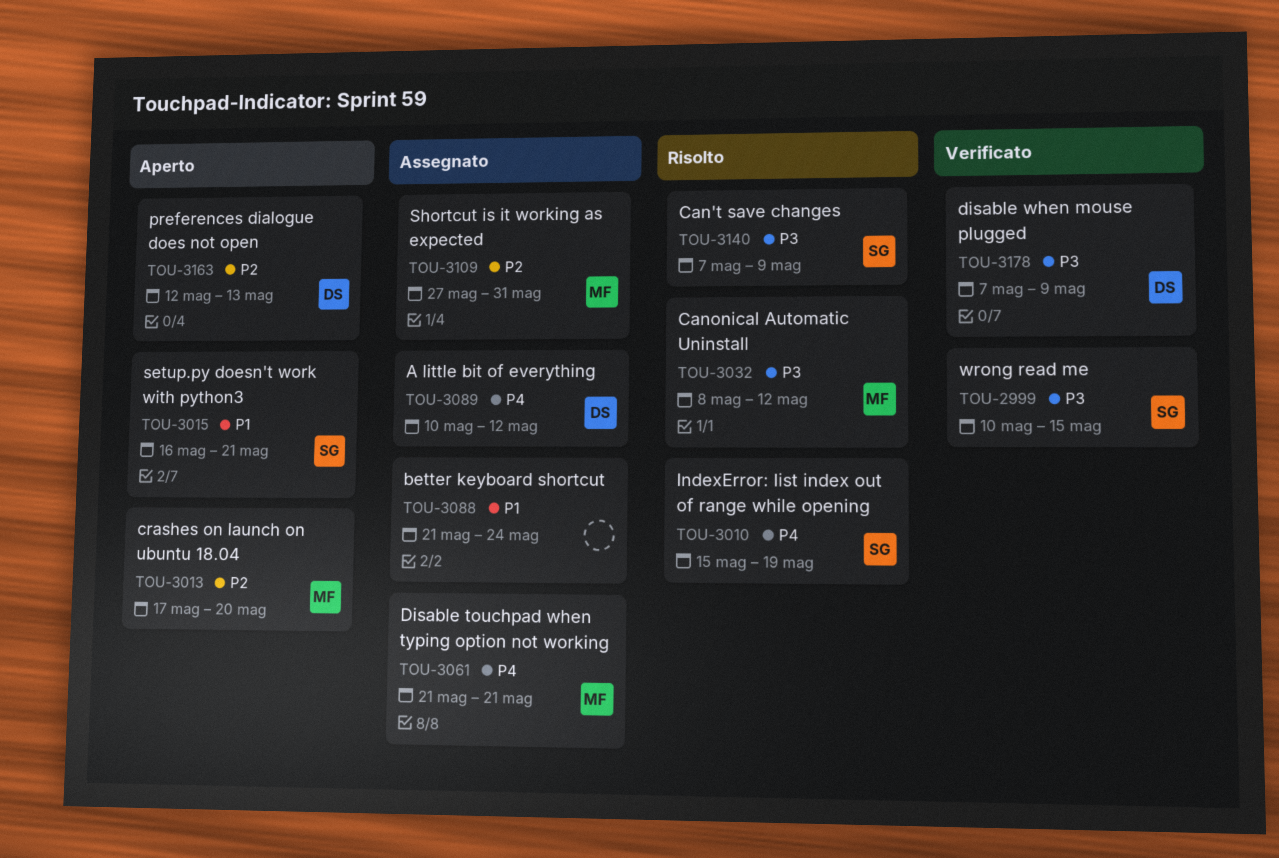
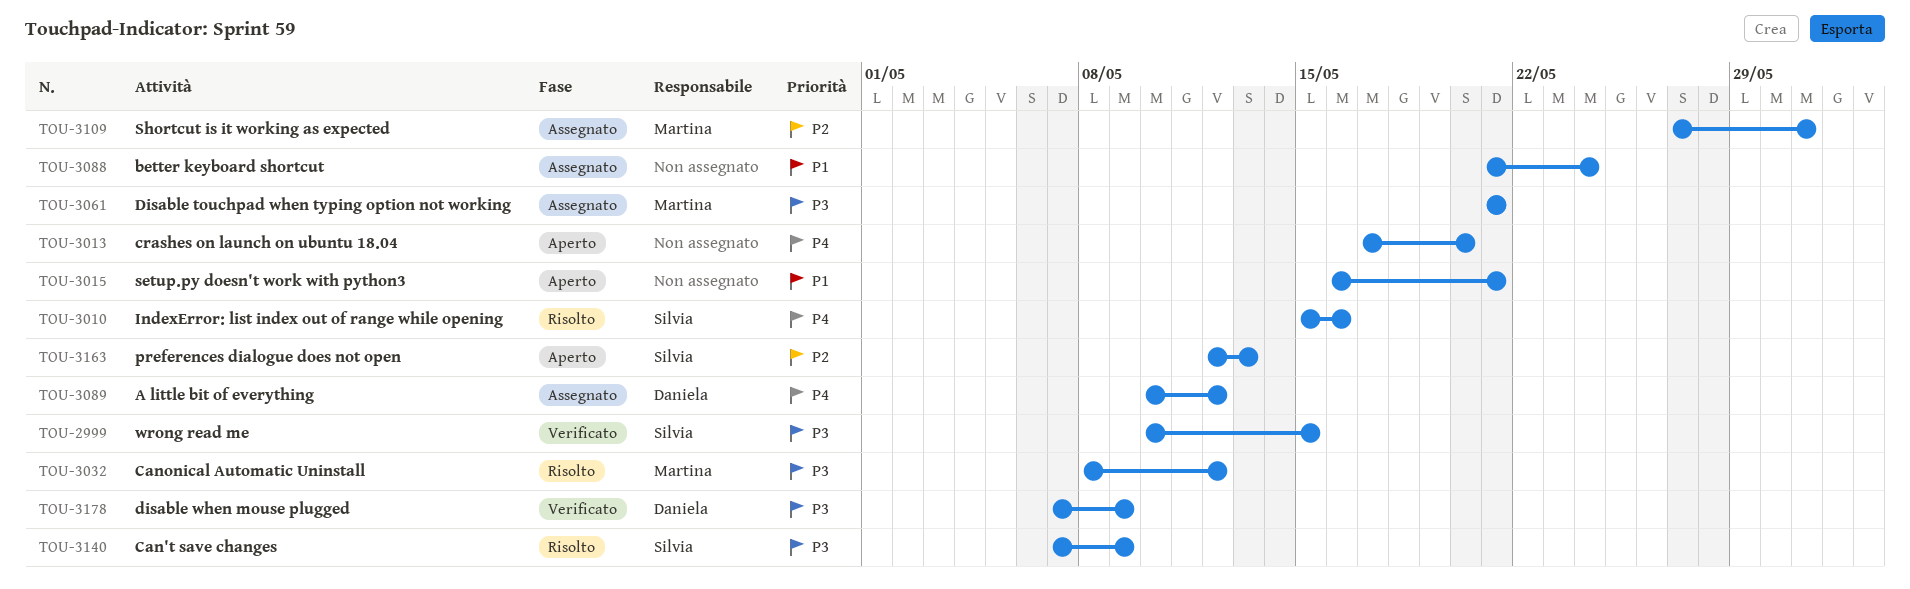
TOU-3010, due: May 19 -> May 16
TOU-3013, owner: Martina -> none
TOU-3013, priority: P2 -> P4
TOU-3015, owner: Silvia -> none
TOU-3061, priority: P4 -> P3
TOU-3163, owner: Daniela -> Silvia

